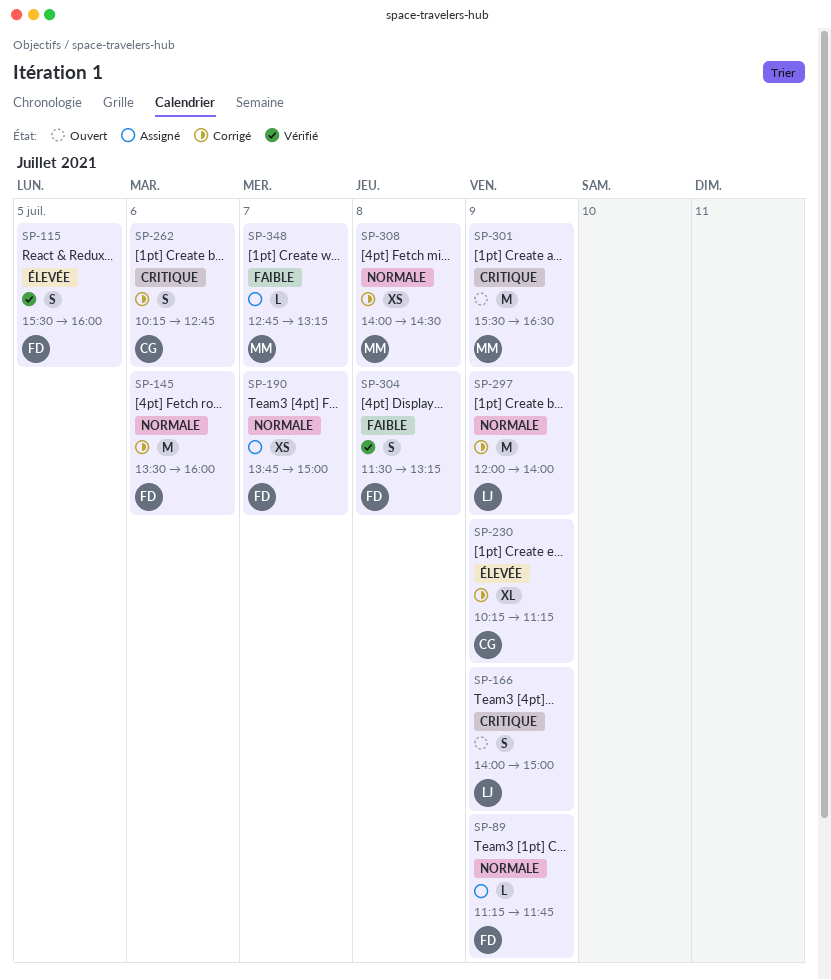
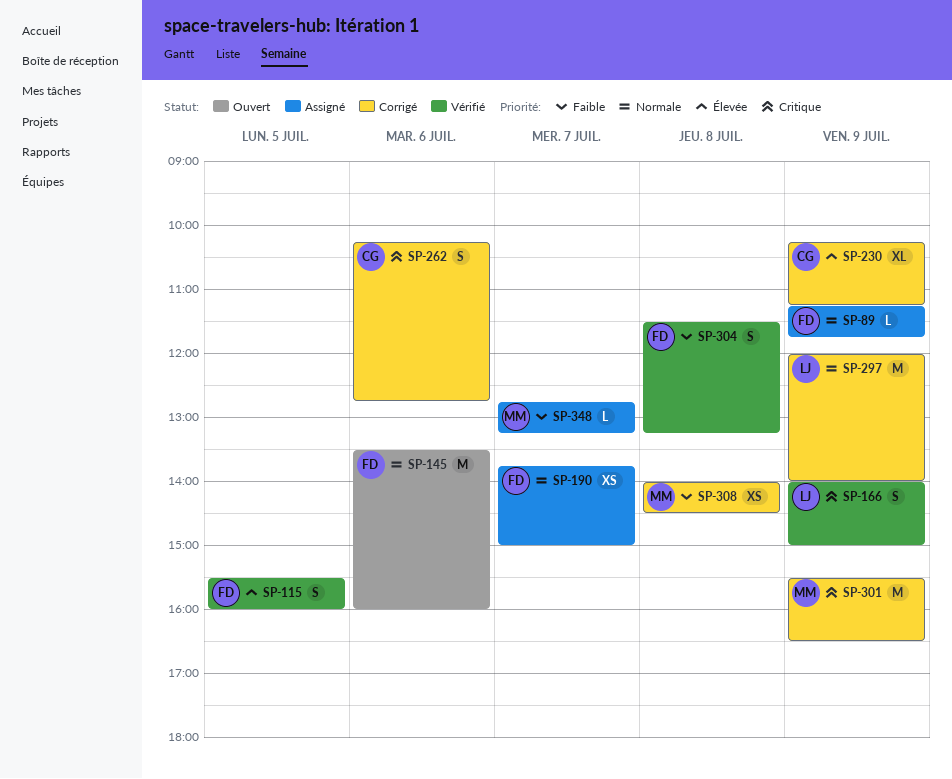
SP-145, status: Corrigé -> Ouvert
SP-166, status: Ouvert -> Vérifié
SP-301, status: Ouvert -> Corrigé
SP-308, priority: Normale -> Faible

